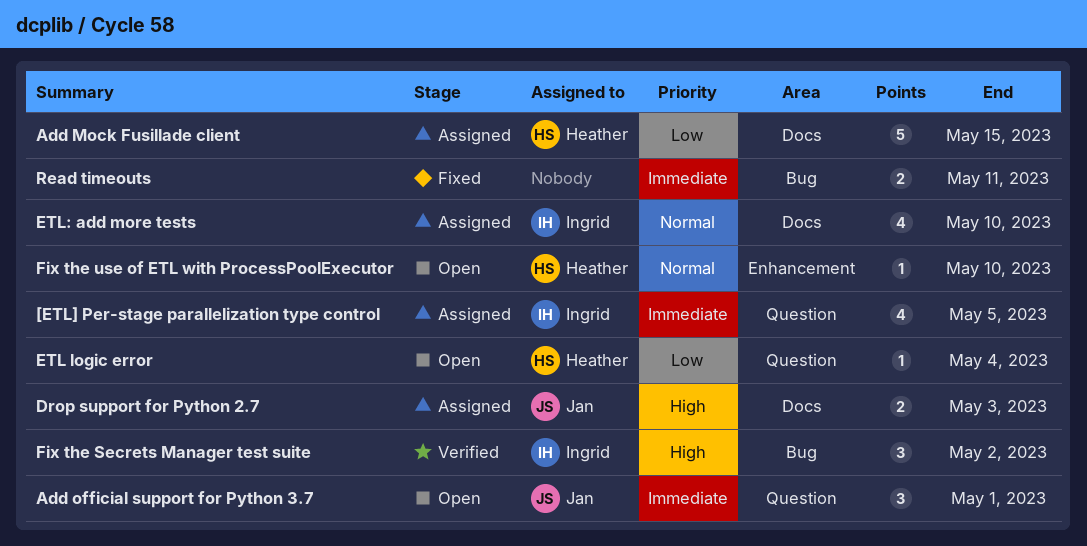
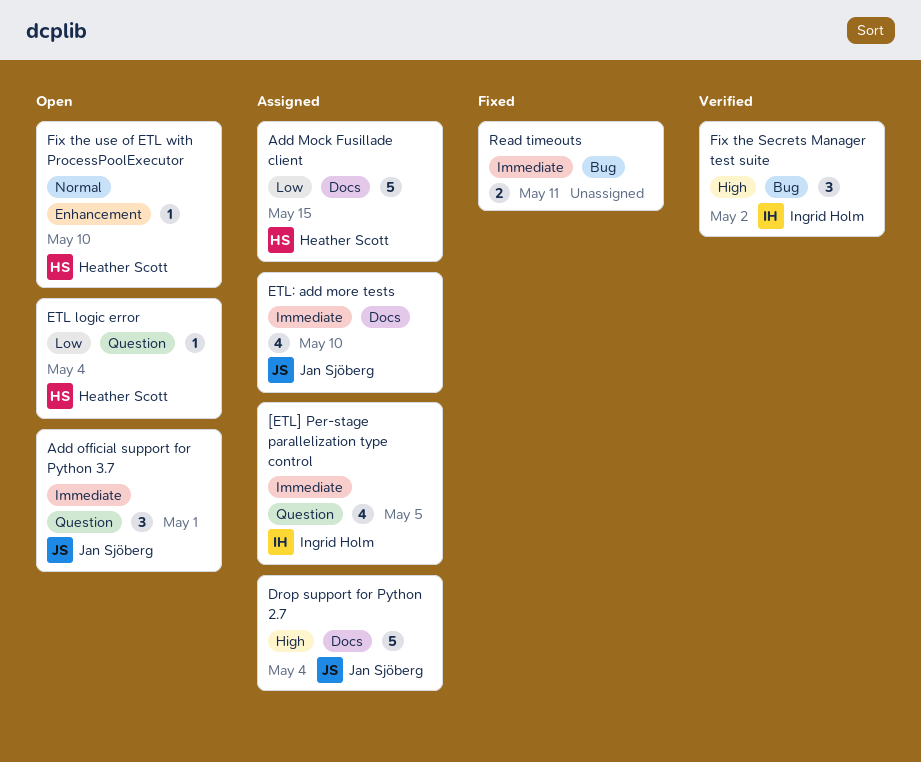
Drop support for Python 2.7, estimate: 2 -> 5
Drop support for Python 2.7, due: May 3 -> May 4
ETL: add more tests, owner: Ingrid Holm -> Jan Sjöberg
ETL: add more tests, priority: Normal -> Immediate

